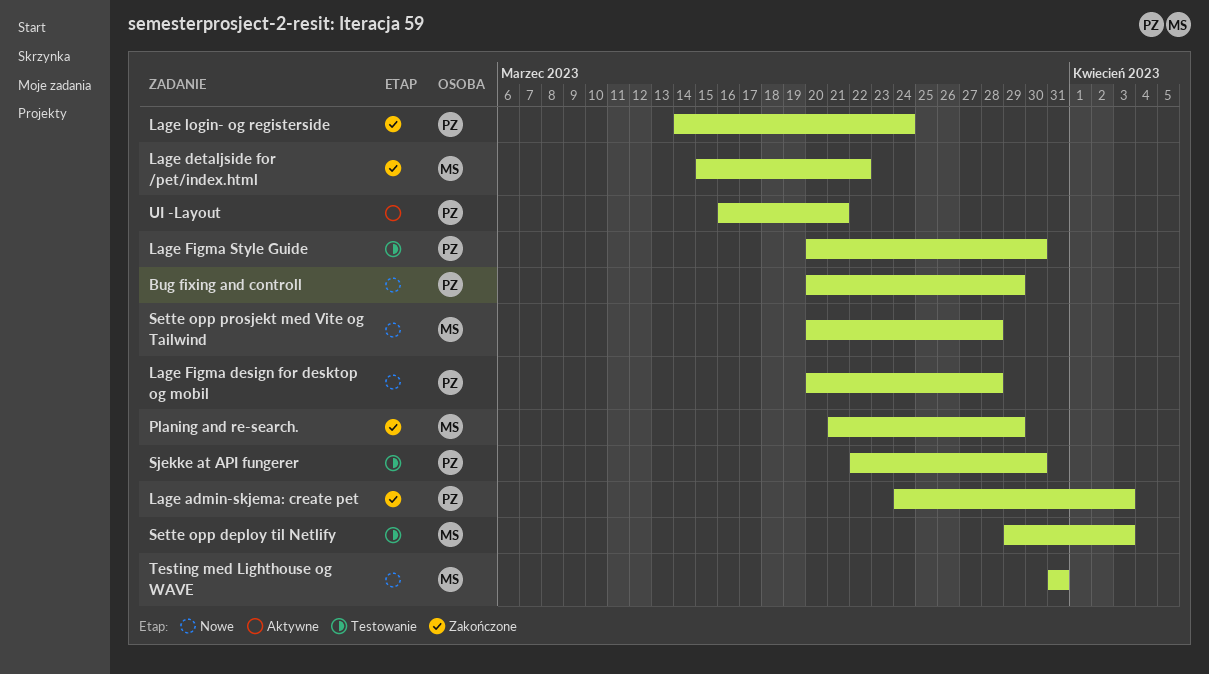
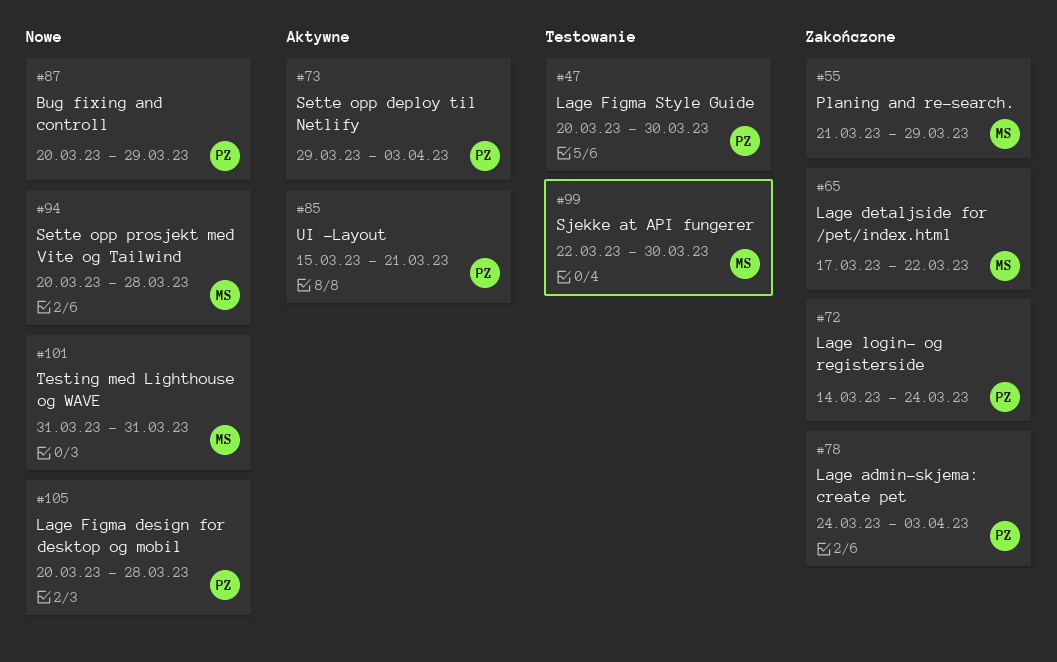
Lage detaljside for /pet/index.html, start: Mar 15 -> Mar 17
Sette opp deploy til Netlify, status: Testowanie -> Aktywne
Sette opp deploy til Netlify, owner: MS -> PZ
Sjekke at API fungerer, owner: PZ -> MS
UI -Layout, start: Mar 16 -> Mar 15

